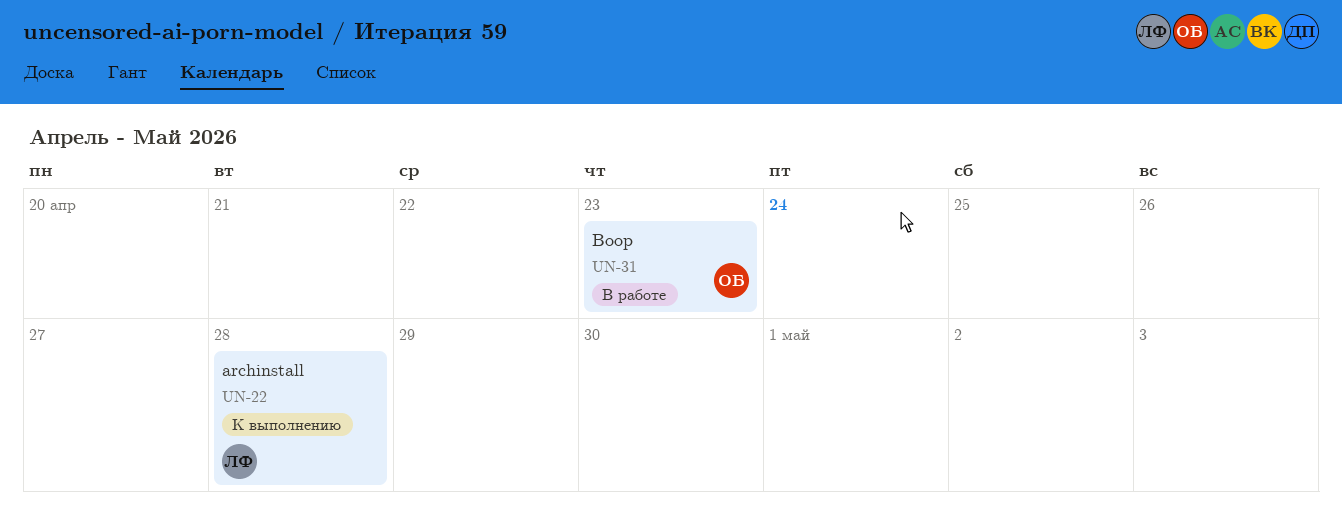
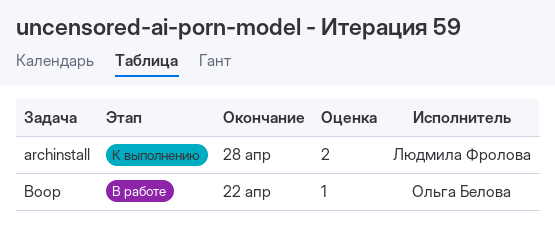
Boop, due: Apr 23 -> Apr 22

